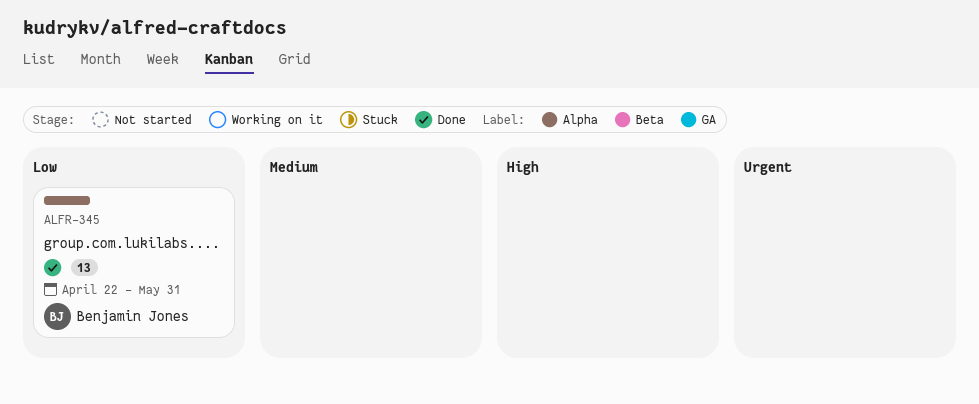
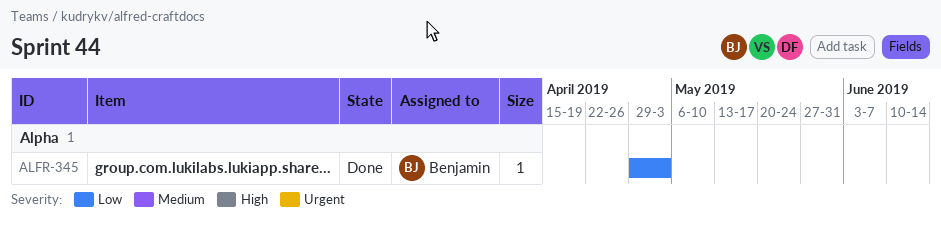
ALFR-345, estimate: 13 -> 1
ALFR-345, start: Apr 22 -> Apr 29
ALFR-345, due: May 31 -> May 3

